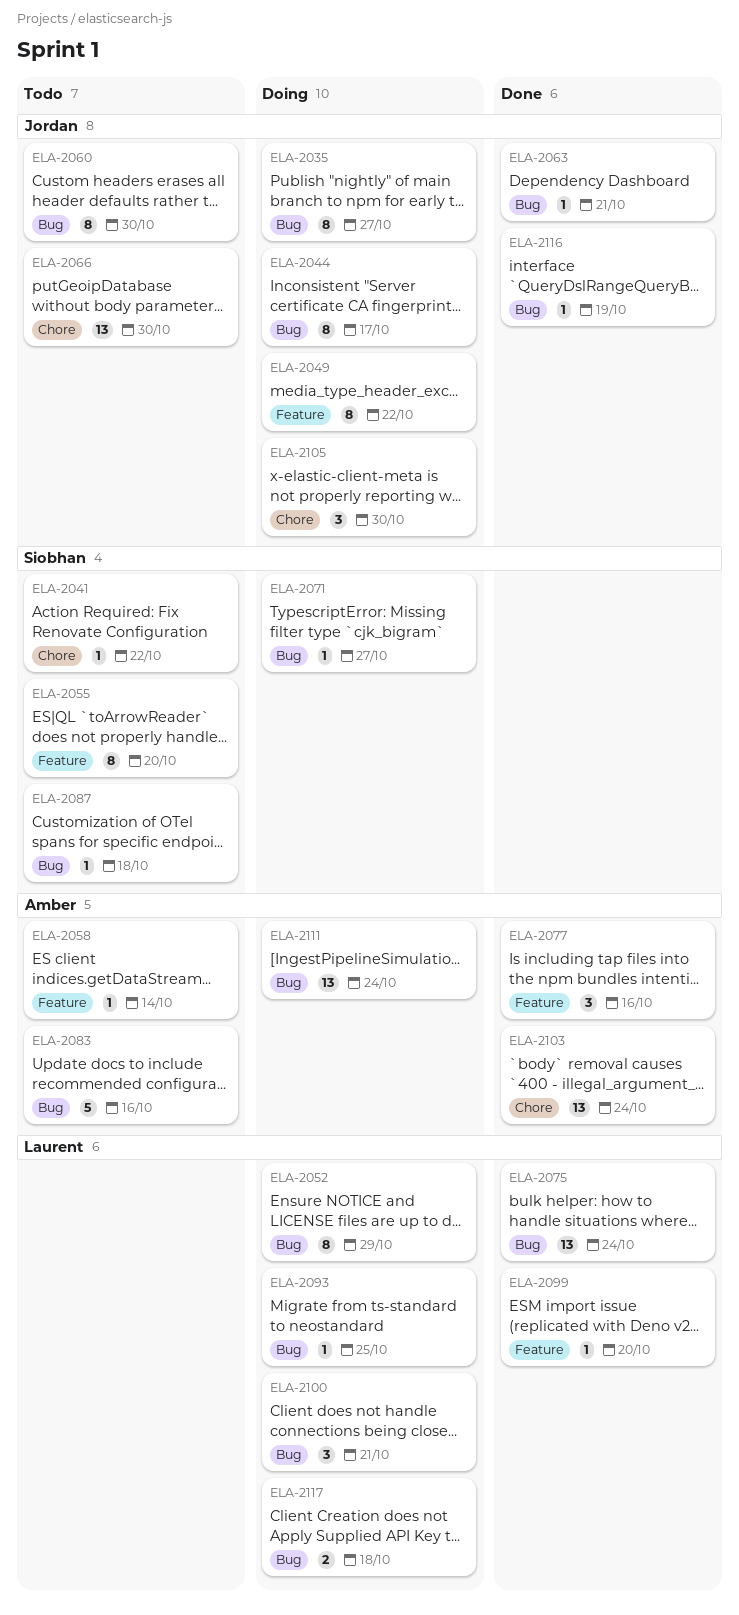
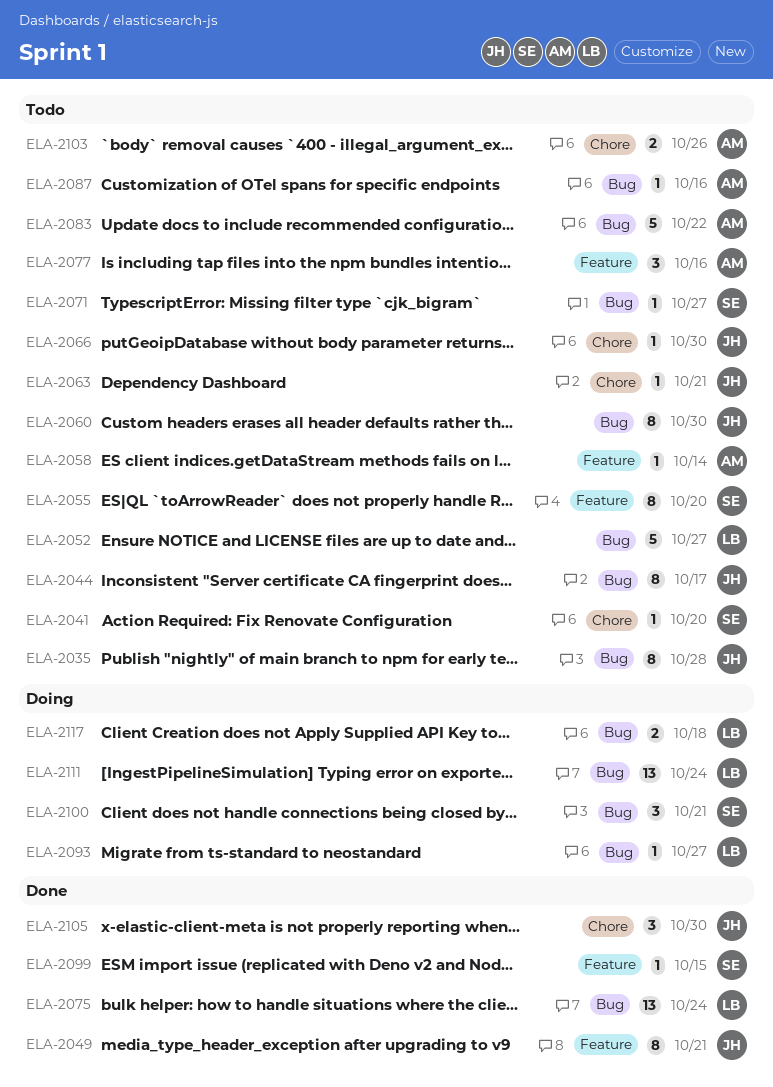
ELA-2035, status: Doing -> Todo
ELA-2035, due: Oct 27 -> Oct 28
ELA-2041, due: Oct 22 -> Oct 20
ELA-2044, status: Doing -> Todo
ELA-2049, status: Doing -> Done
ELA-2049, due: Oct 22 -> Oct 21
ELA-2052, status: Doing -> Todo
ELA-2052, estimate: 8 -> 5
ELA-2052, due: Oct 29 -> Oct 27
ELA-2063, status: Done -> Todo
ELA-2063, label: Bug -> Chore
ELA-2066, estimate: 13 -> 1
ELA-2071, status: Doing -> Todo
ELA-2077, status: Done -> Todo
ELA-2083, due: Oct 16 -> Oct 22
ELA-2087, owner: Siobhan -> Amber
ELA-2087, due: Oct 18 -> Oct 16
ELA-2093, due: Oct 25 -> Oct 27
ELA-2099, owner: Laurent -> Siobhan
ELA-2099, due: Oct 20 -> Oct 15
ELA-2100, owner: Laurent -> Siobhan
ELA-2103, status: Done -> Todo
ELA-2103, estimate: 13 -> 2
ELA-2103, due: Oct 24 -> Oct 26
ELA-2105, status: Doing -> Done
ELA-2111, owner: Amber -> Laurent
ELA-2116: present -> none

